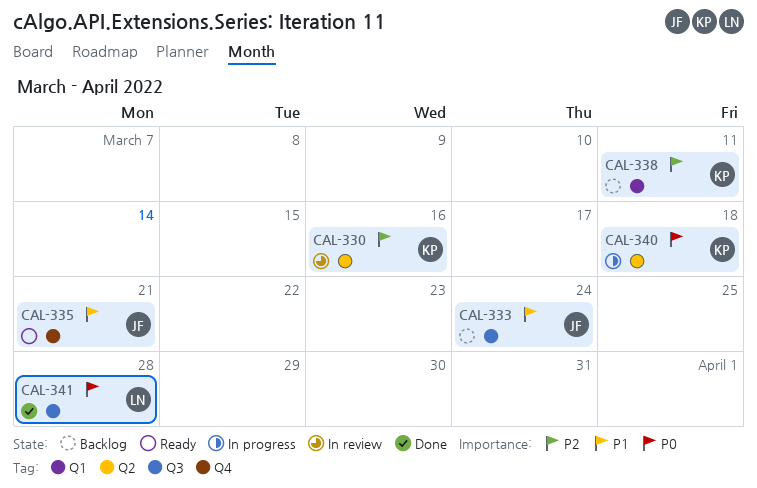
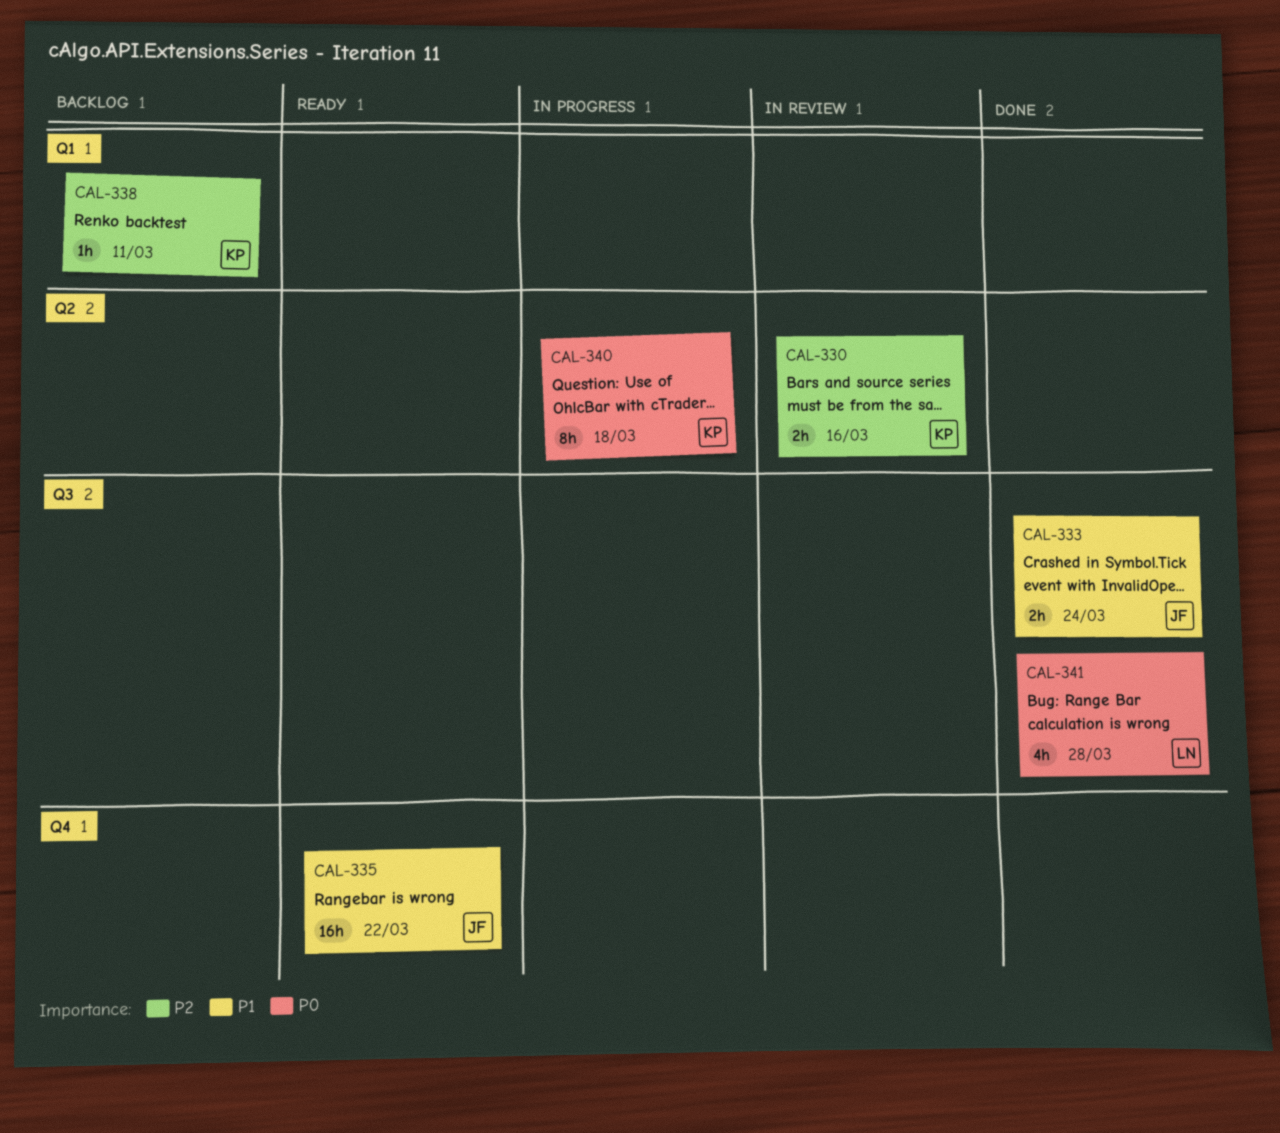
CAL-333, status: Backlog -> Done
CAL-335, due: Mar 21 -> Mar 22

